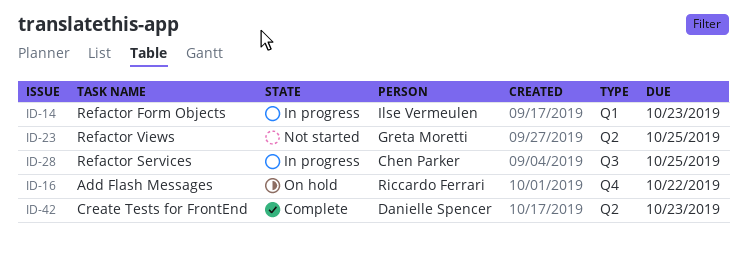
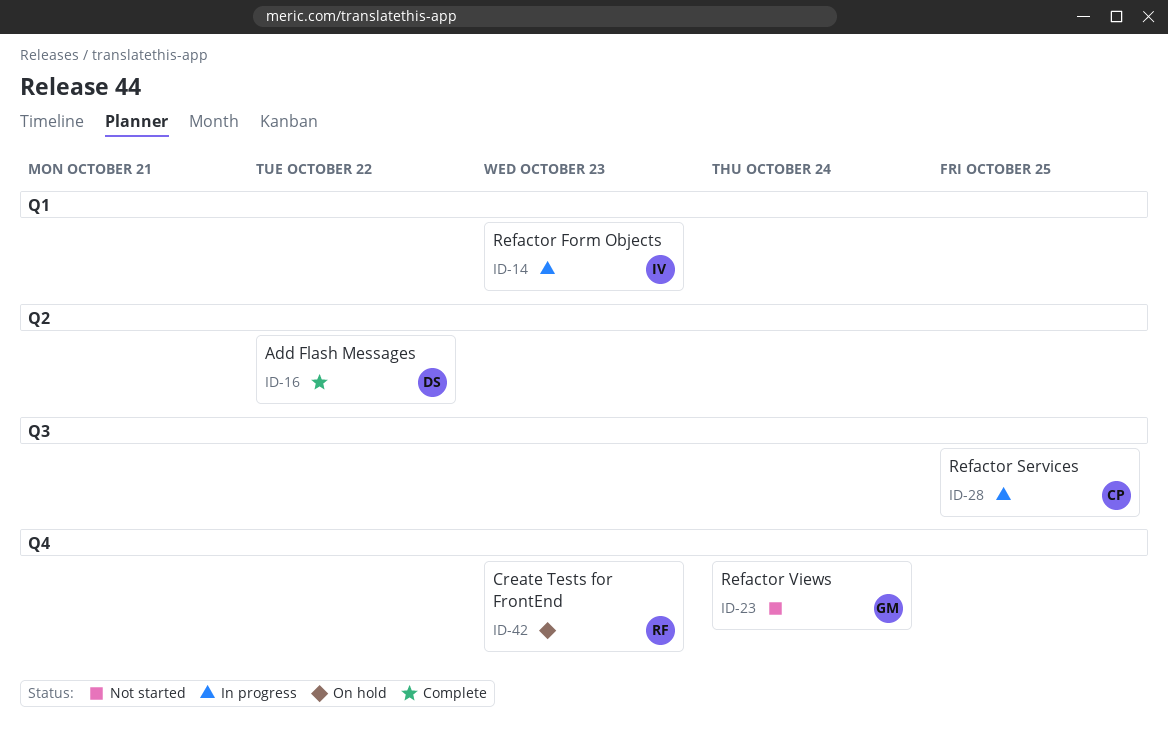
ID-16, status: On hold -> Complete
ID-16, owner: Riccardo Ferrari -> Danielle Spencer
ID-16, label: Q4 -> Q2
ID-23, label: Q2 -> Q4
ID-23, due: Oct 25 -> Oct 24
ID-42, status: Complete -> On hold
ID-42, owner: Danielle Spencer -> Riccardo Ferrari
ID-42, label: Q2 -> Q4

